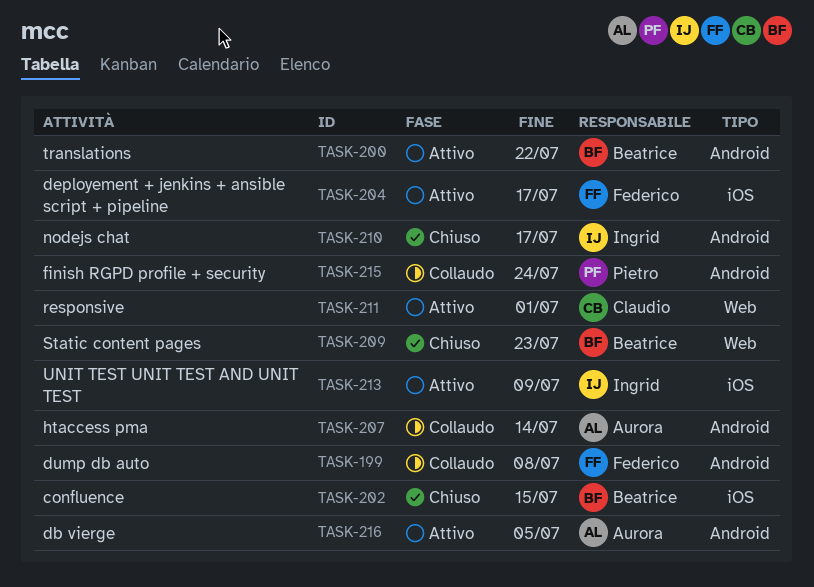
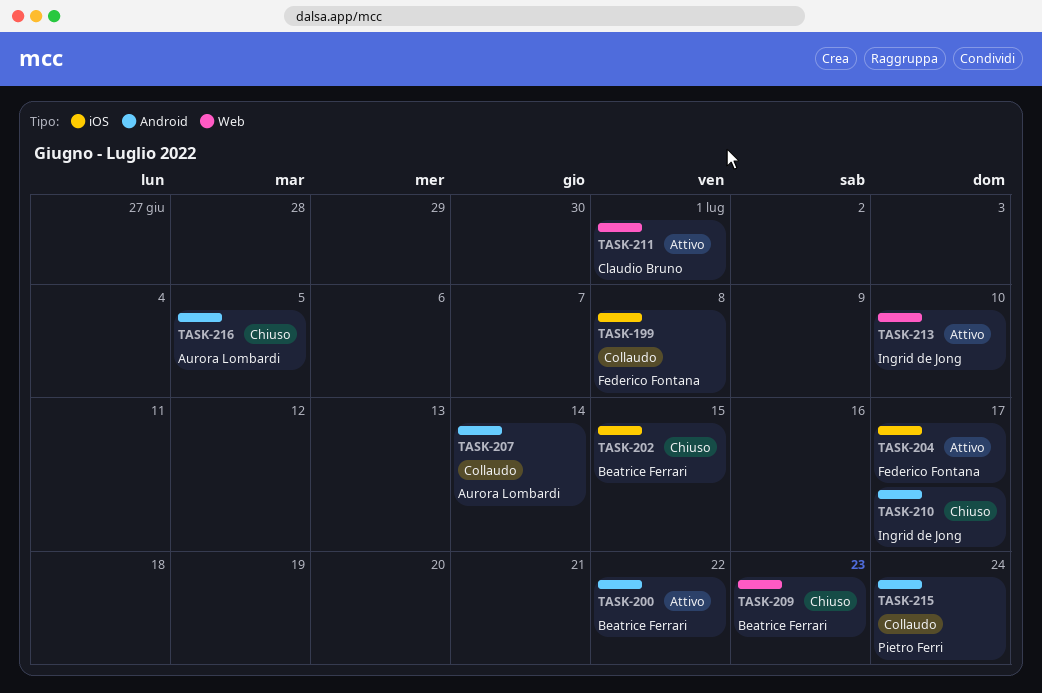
TASK-199, label: Android -> iOS
TASK-213, label: iOS -> Web
TASK-213, due: Jul 9 -> Jul 10
TASK-216, status: Attivo -> Chiuso

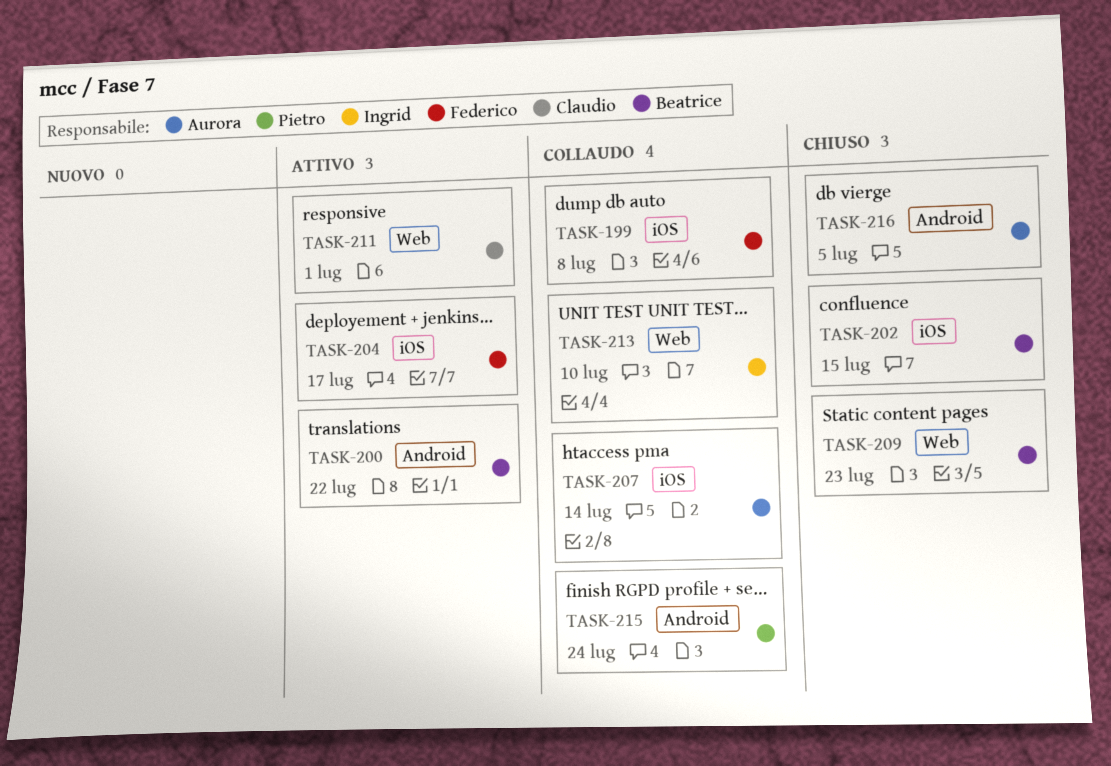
TASK-207, label: Android -> iOS
TASK-210: present -> none
TASK-213, status: Attivo -> Collaudo

